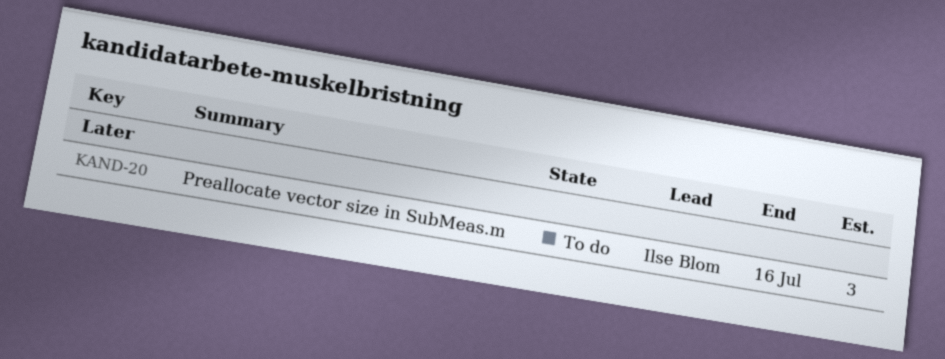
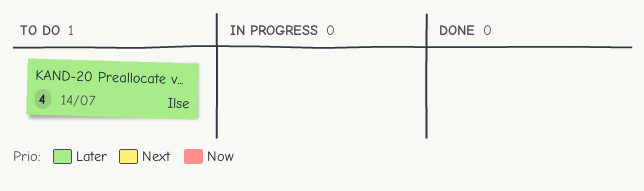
KAND-20, estimate: 3 -> 4
KAND-20, due: Jul 16 -> Jul 14

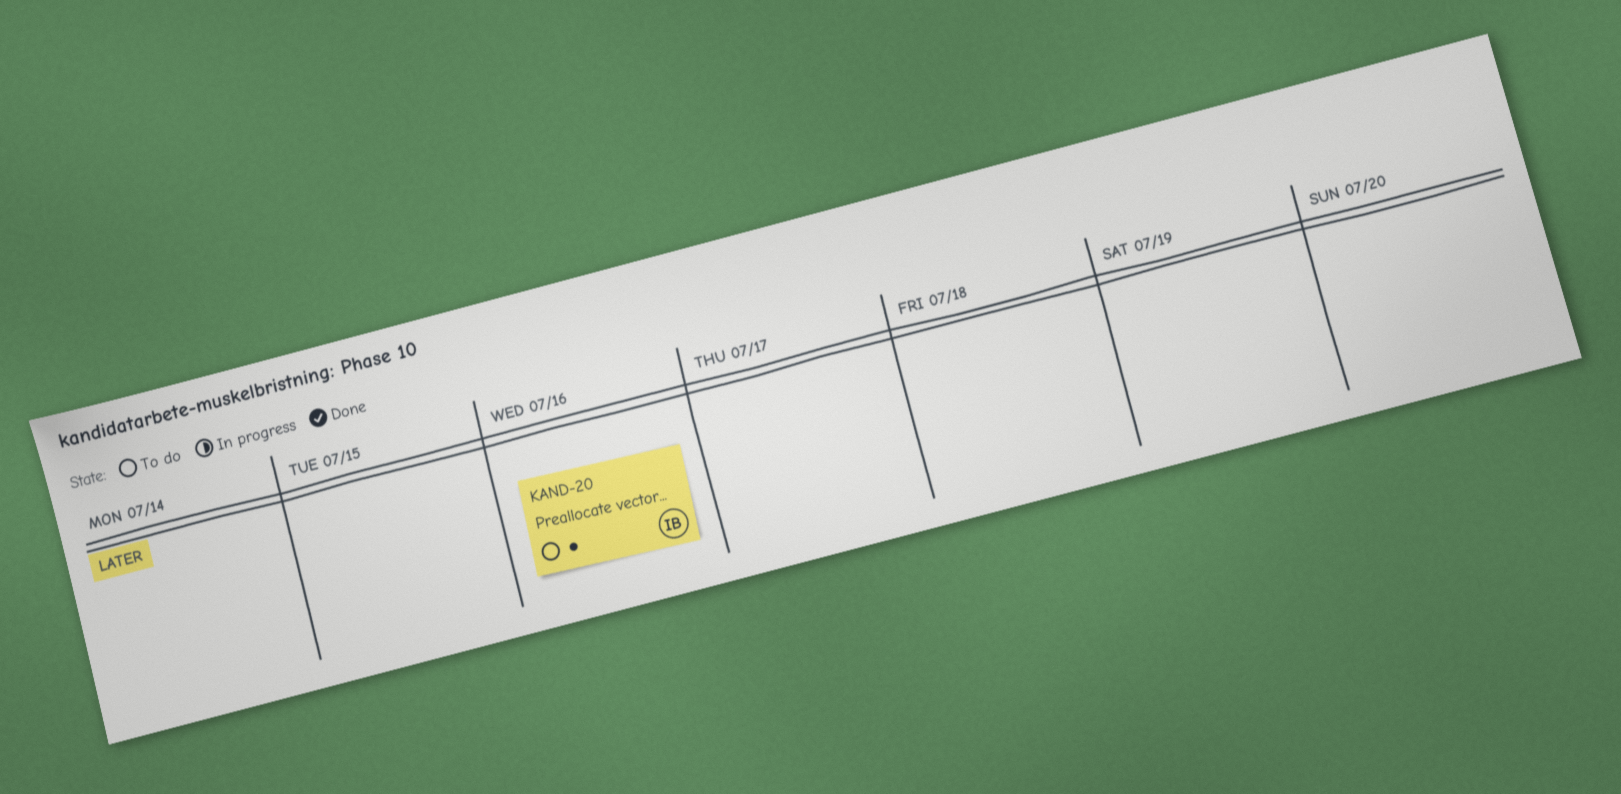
KAND-20, estimate: 4 -> 1
KAND-20, due: Jul 14 -> Jul 16

